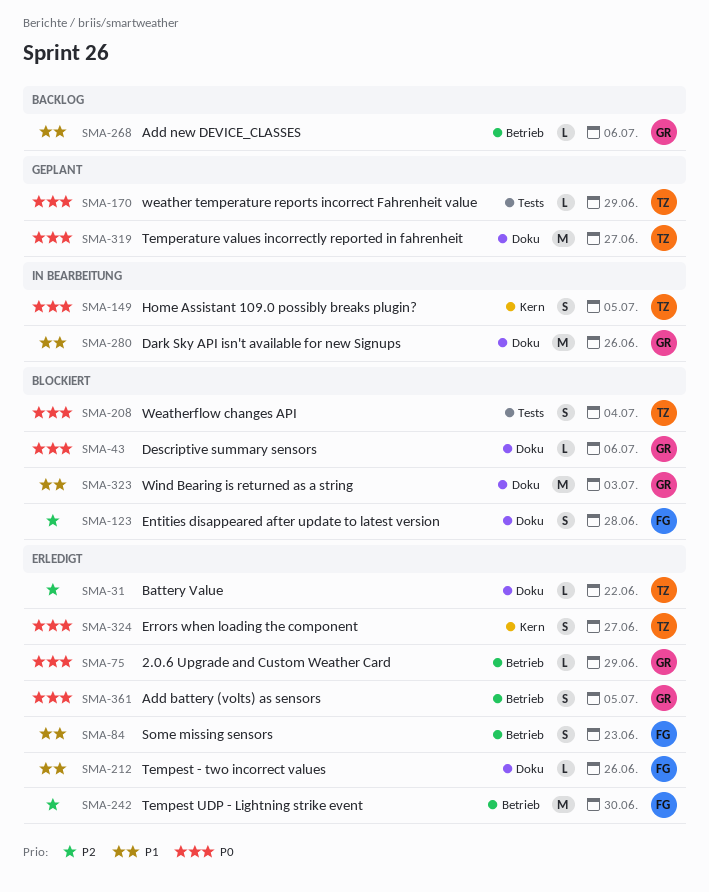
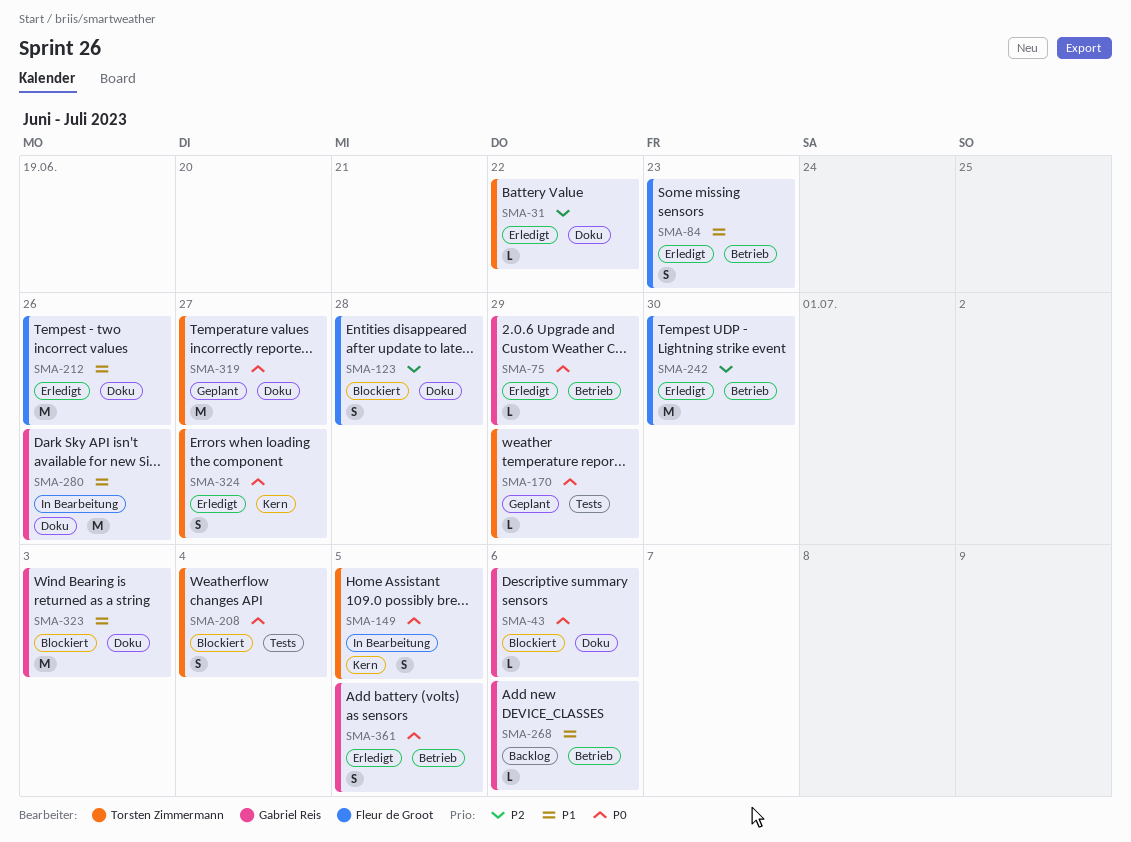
SMA-212, estimate: L -> M

